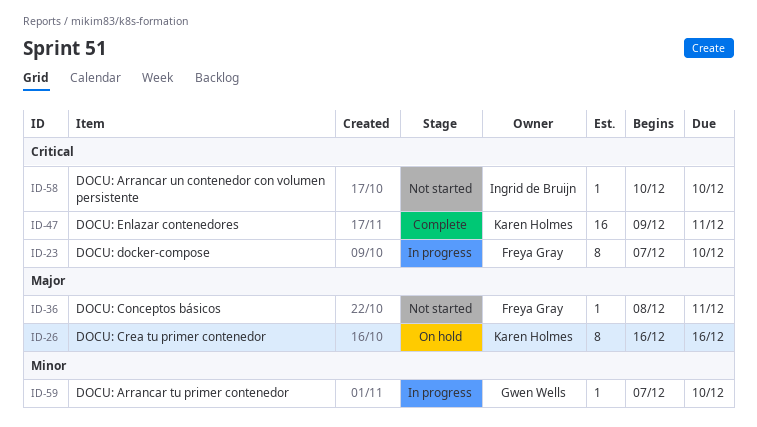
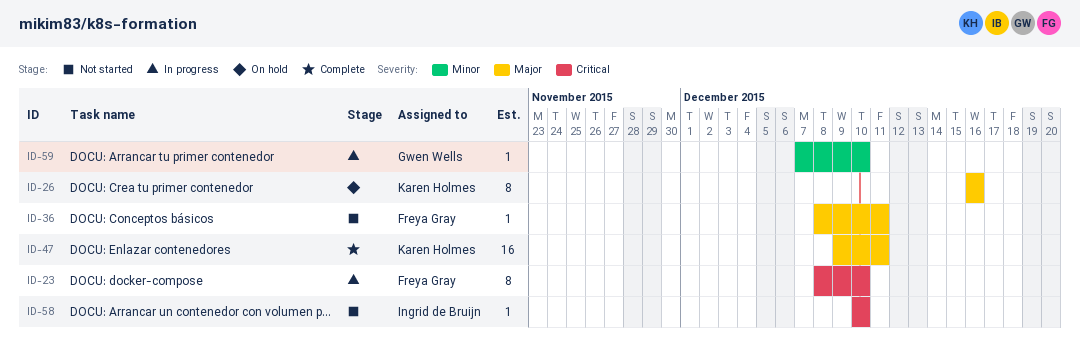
ID-23, start: Dec 7 -> Dec 8
ID-47, priority: Critical -> Major

